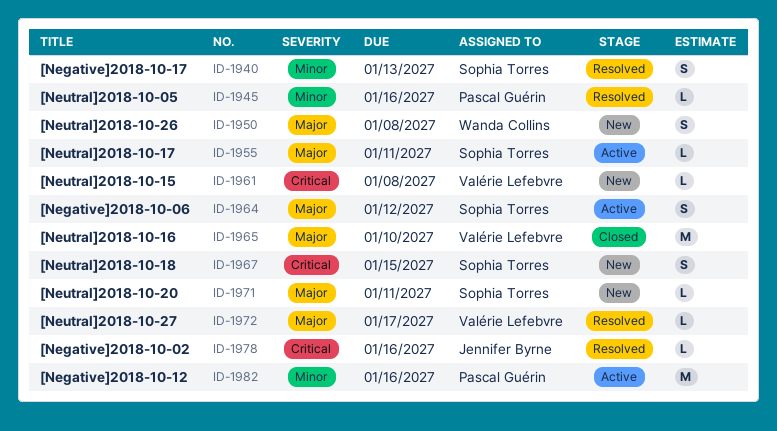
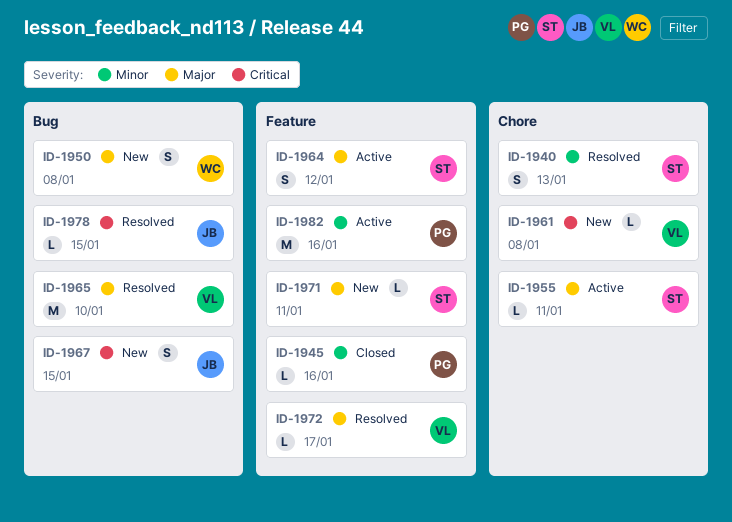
ID-1945, status: Resolved -> Closed
ID-1965, status: Closed -> Resolved
ID-1967, owner: Sophia Torres -> Jennifer Byrne
ID-1978, due: Jan 16 -> Jan 15

